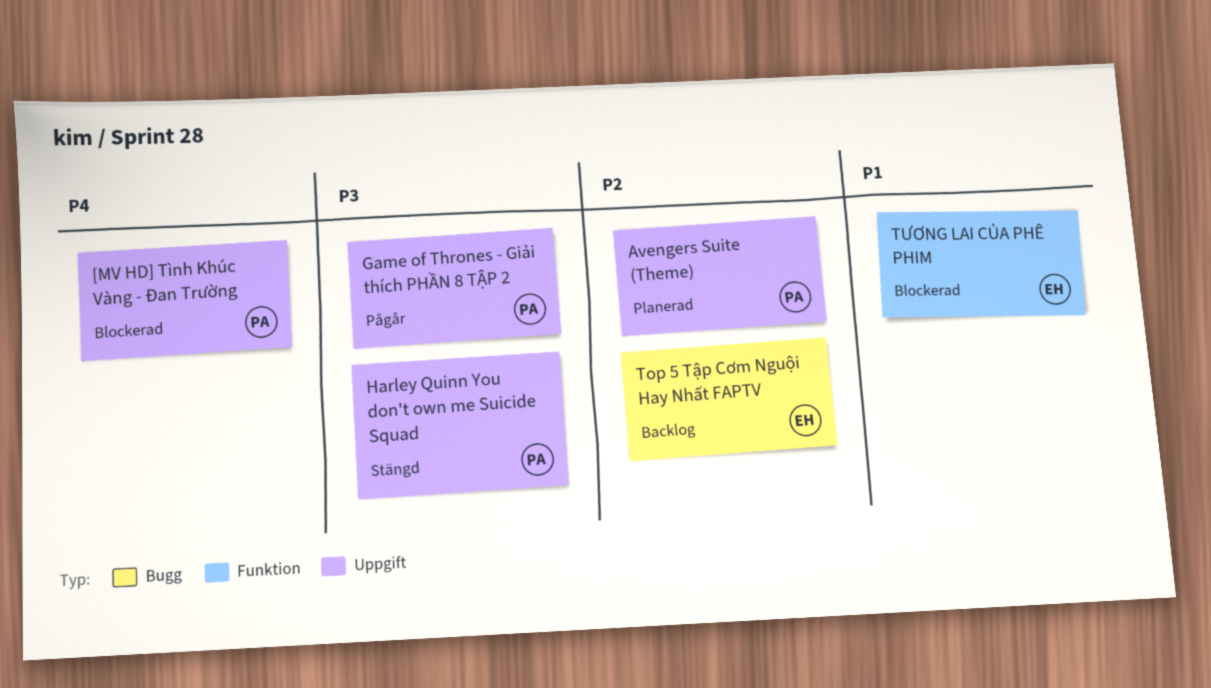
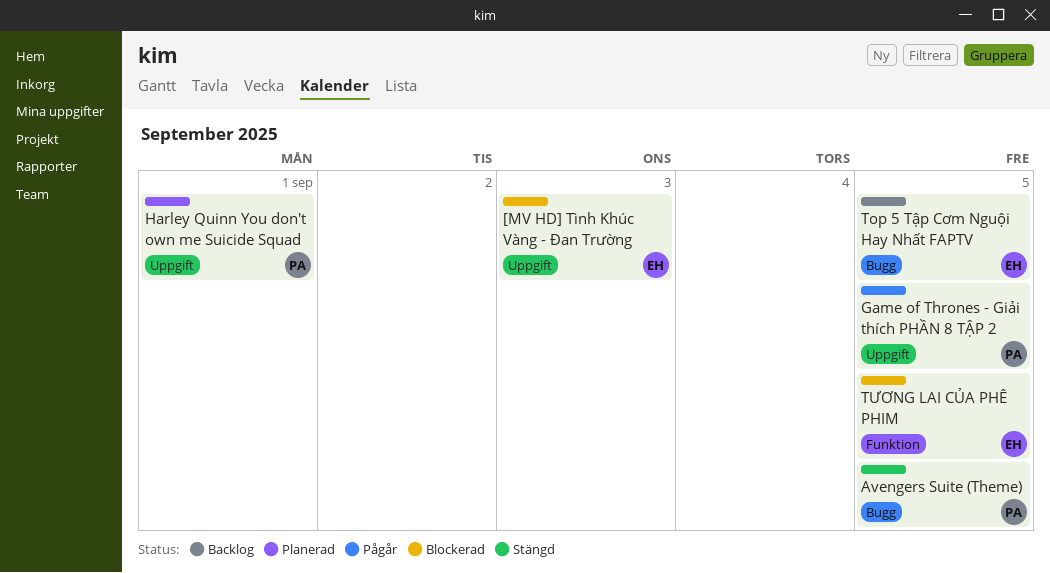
[MV HD] Tình Khúc Vàng - Đan Trường, owner: PA -> EH
Avengers Suite (Theme), status: Planerad -> Stängd
Avengers Suite (Theme), label: Uppgift -> Bugg
Harley Quinn You don't own me Suicide Squad, status: Stängd -> Planerad

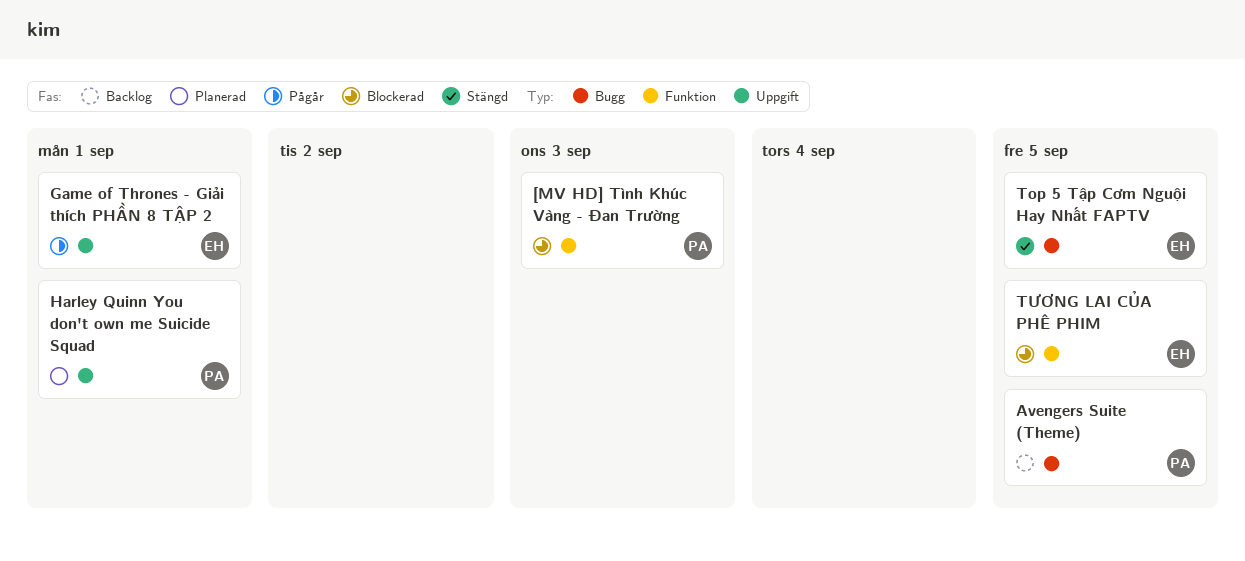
[MV HD] Tình Khúc Vàng - Đan Trường, owner: EH -> PA
[MV HD] Tình Khúc Vàng - Đan Trường, label: Uppgift -> Funktion
Avengers Suite (Theme), status: Stängd -> Backlog
Game of Thrones - Giải thích PHẦN 8 TẬP 2, owner: PA -> EH
Game of Thrones - Giải thích PHẦN 8 TẬP 2, due: Sep 5 -> Sep 1
Top 5 Tập Cơm Nguội Hay Nhất FAPTV, status: Backlog -> Stängd

